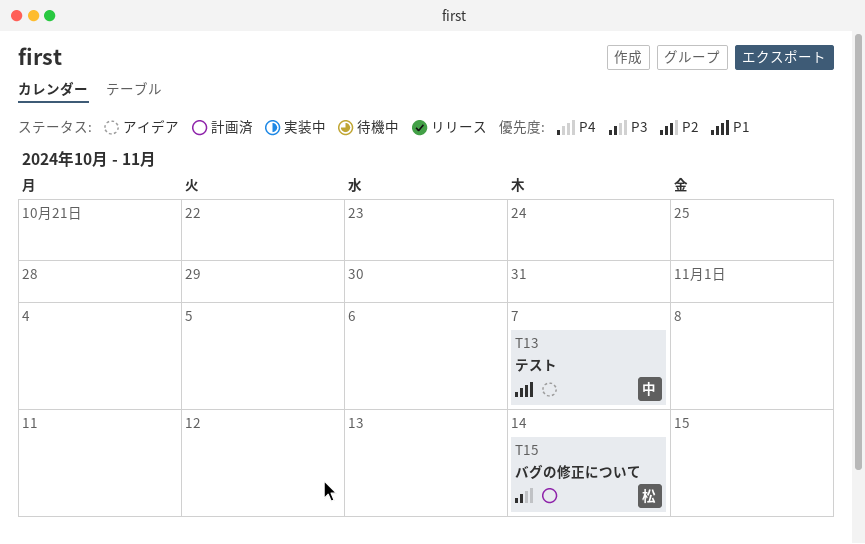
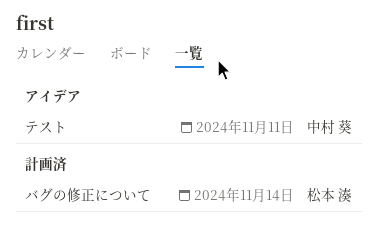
テスト, due: Nov 7 -> Nov 11

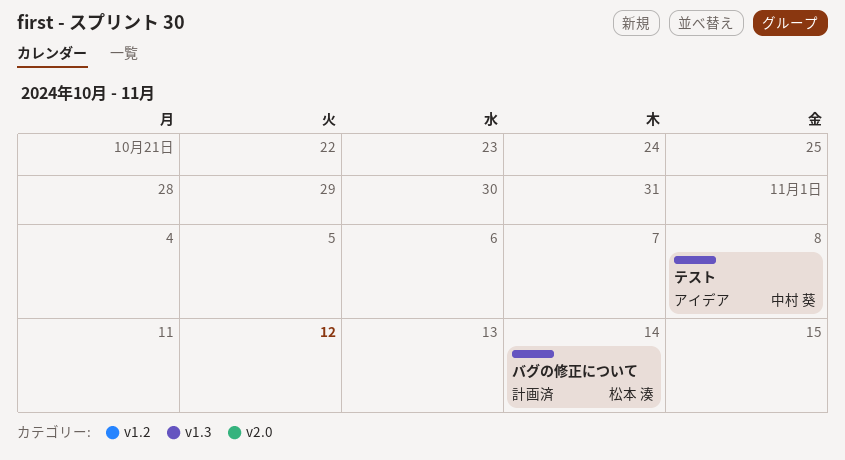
テスト, due: Nov 11 -> Nov 8

